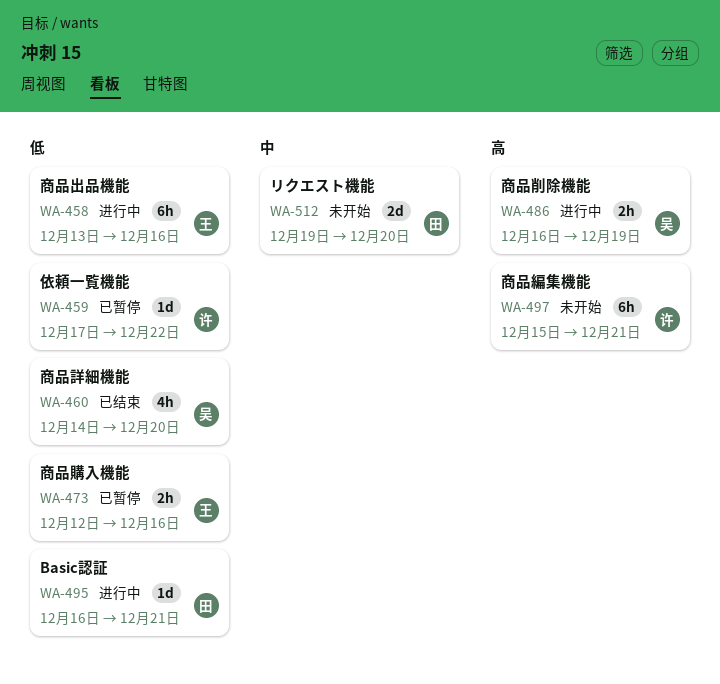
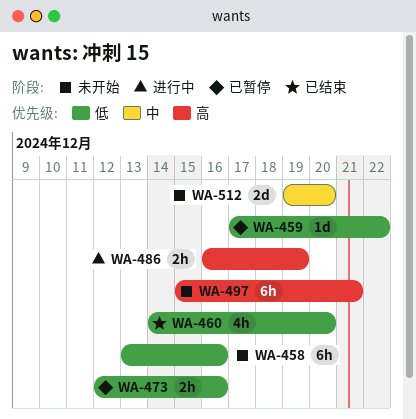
WA-458, status: 进行中 -> 未开始
WA-495: present -> none

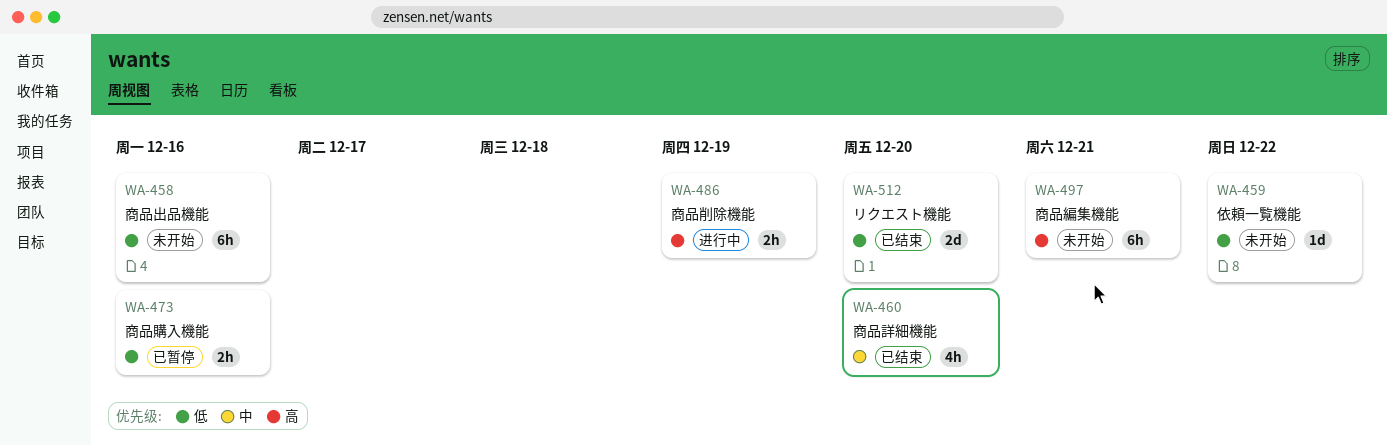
WA-459, status: 已暂停 -> 未开始
WA-460, priority: 低 -> 中
WA-512, status: 未开始 -> 已结束
WA-512, priority: 中 -> 低

